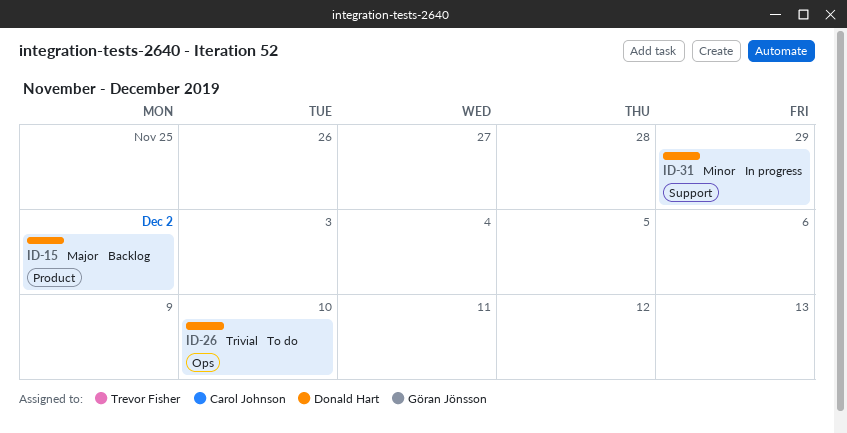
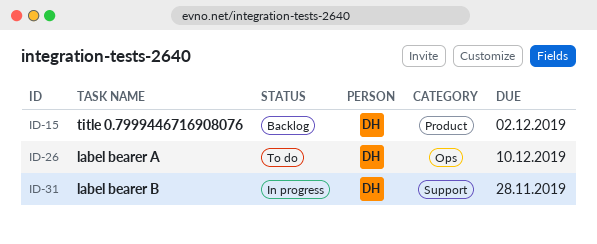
ID-31, due: Nov 29 -> Nov 28

